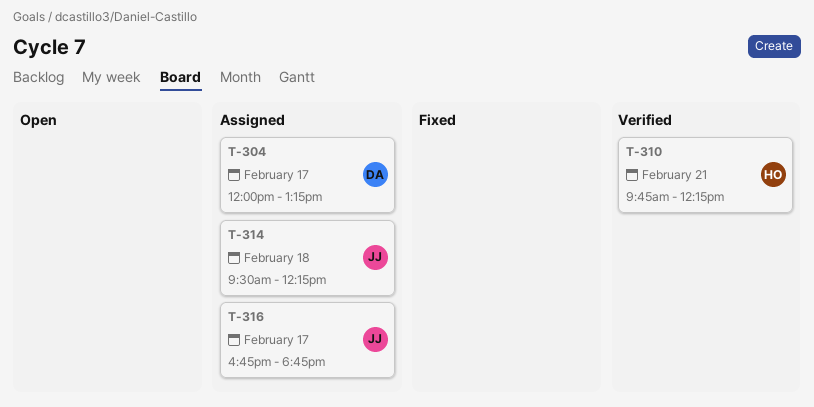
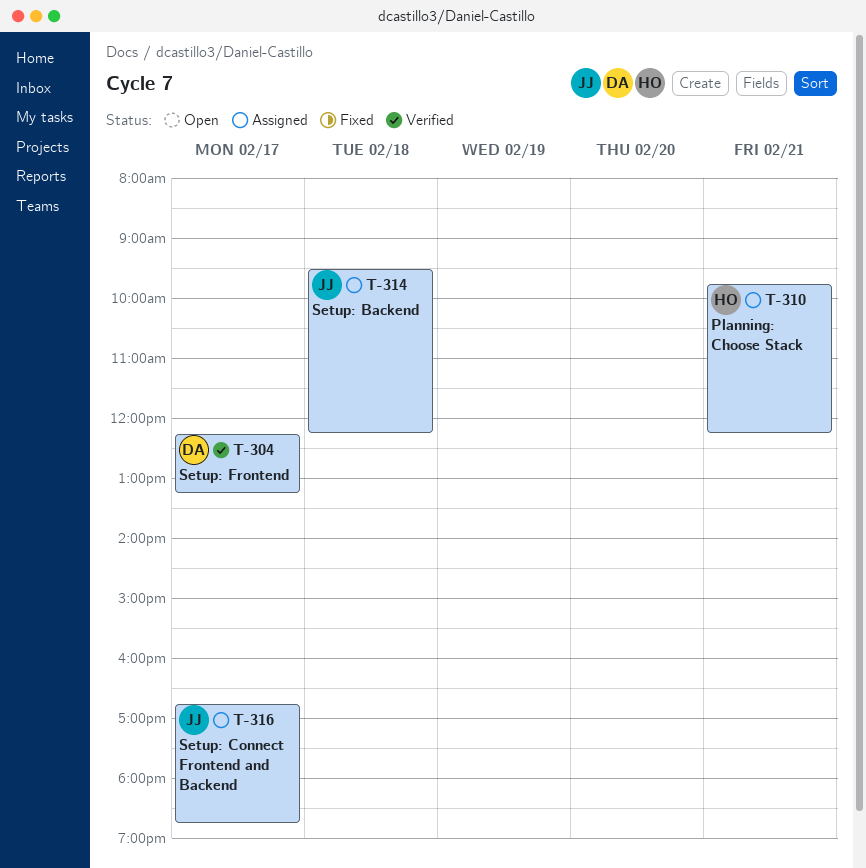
T-304, status: Assigned -> Verified
T-304, begins: 12:00 -> 12:15
T-310, status: Verified -> Assigned

